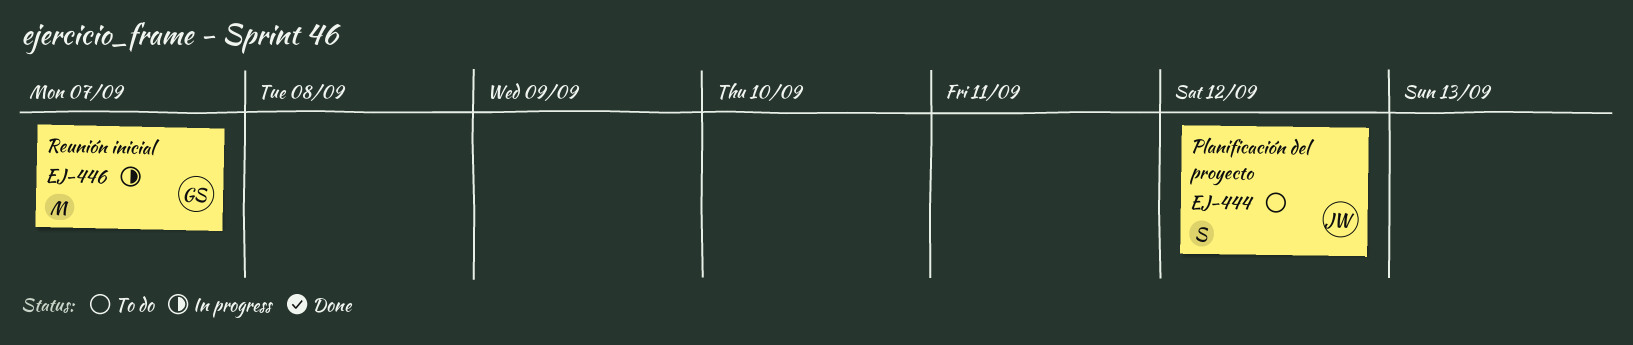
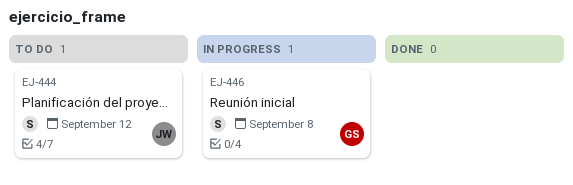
EJ-446, estimate: M -> S
EJ-446, due: Sep 7 -> Sep 8

